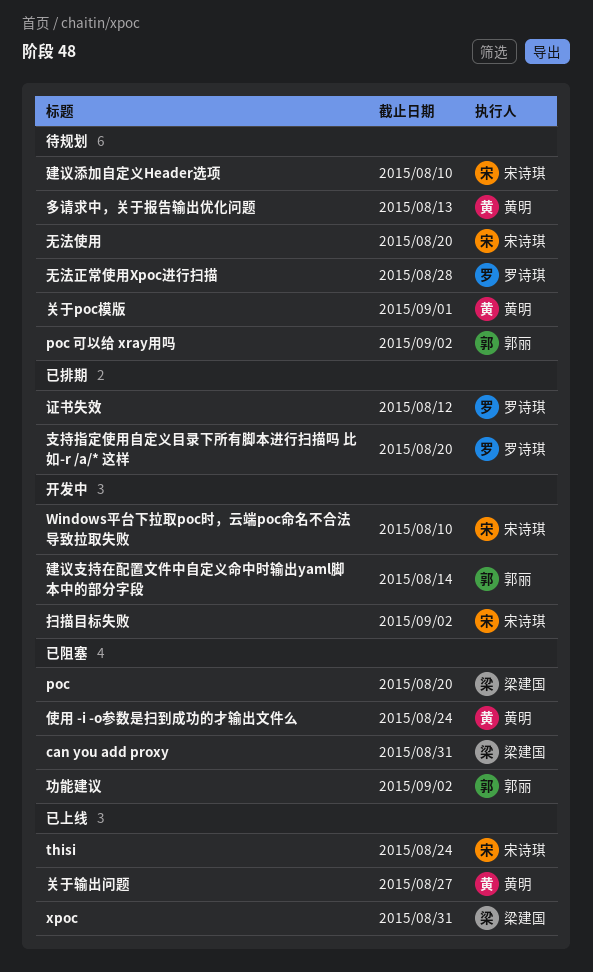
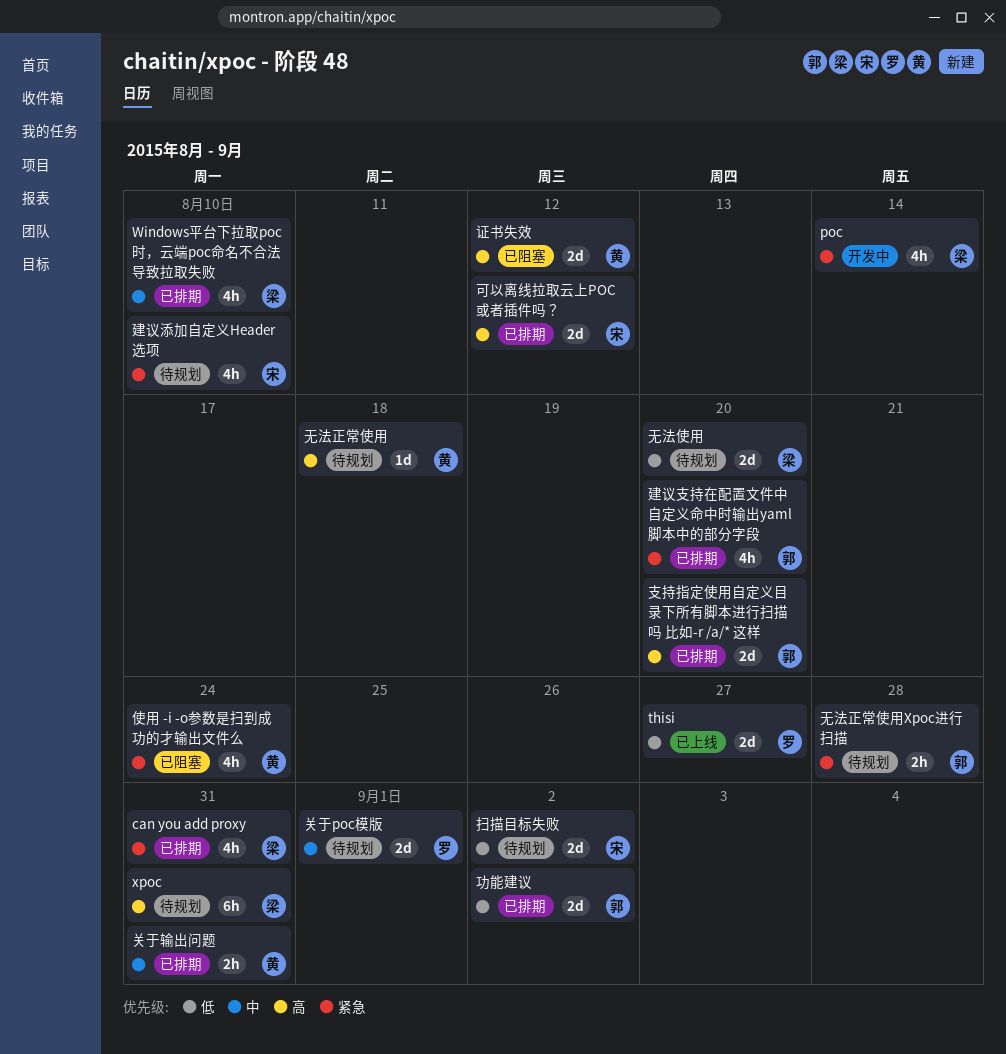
can you add proxy, status: 已阻塞 -> 已排期
poc, status: 已阻塞 -> 开发中
poc, due: Aug 20 -> Aug 14
poc 可以给 xray用吗: present -> none
thisi, owner: 宋诗琪 -> 罗诗琪
thisi, due: Aug 24 -> Aug 27
Windows平台下拉取poc时，云端poc命名不合法导致拉取失败, status: 开发中 -> 已排期
Windows平台下拉取poc时，云端poc命名不合法导致拉取失败, owner: 宋诗琪 -> 梁建国
xpoc, status: 已上线 -> 待规划
关于poc模版, owner: 黄明 -> 罗诗琪
关于输出问题, status: 已上线 -> 已排期
关于输出问题, due: Aug 27 -> Aug 31
功能建议, status: 已阻塞 -> 已排期
可以离线拉取云上POC或者插件吗？: none -> present
多请求中，关于报告输出优化问题: present -> none
建议支持在配置文件中自定义命中时输出yaml脚本中的部分字段, status: 开发中 -> 已排期
建议支持在配置文件中自定义命中时输出yaml脚本中的部分字段, due: Aug 14 -> Aug 20
扫描目标失败, status: 开发中 -> 待规划
支持指定使用自定义目录下所有脚本进行扫描吗 比如-r /a/* 这样, owner: 罗诗琪 -> 郭丽
无法使用, owner: 宋诗琪 -> 梁建国
无法正常使用: none -> present
无法正常使用Xpoc进行扫描, owner: 罗诗琪 -> 郭丽
证书失效, status: 已排期 -> 已阻塞
证书失效, owner: 罗诗琪 -> 黄明

